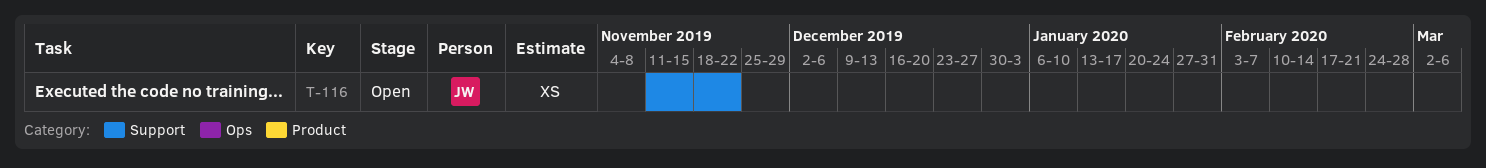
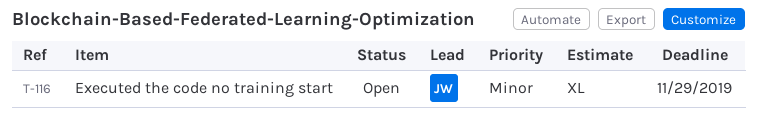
T-116, estimate: XS -> XL
T-116, due: Nov 22 -> Nov 29

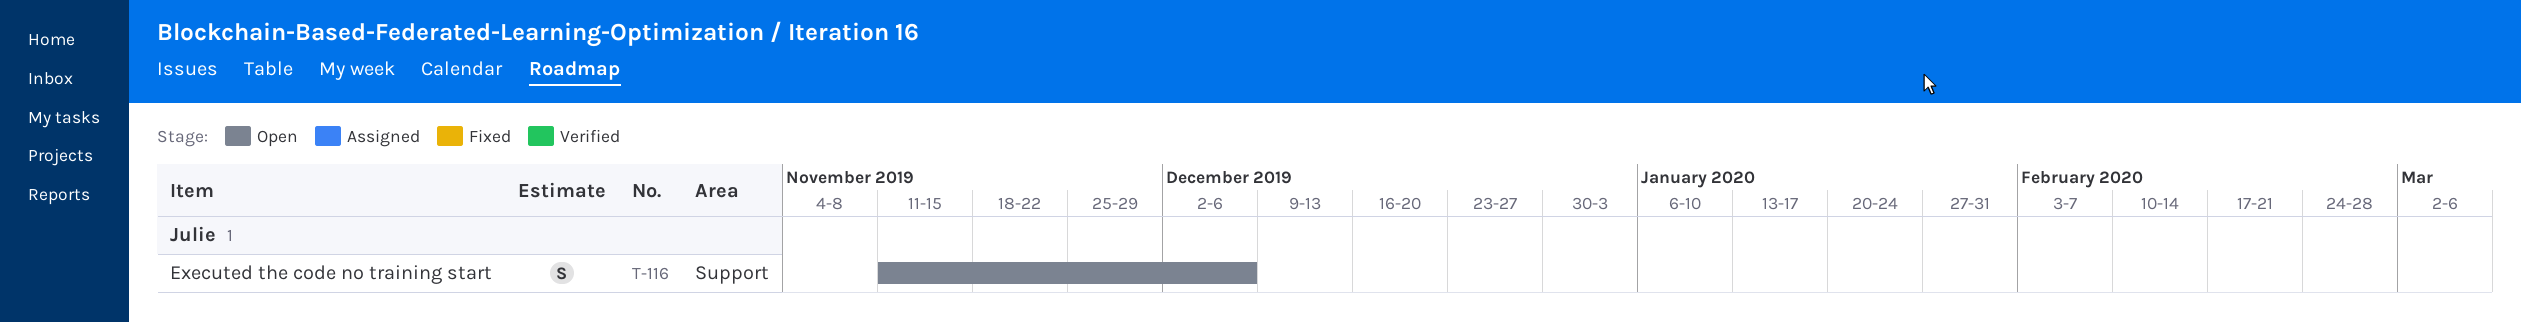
T-116, estimate: XL -> S
T-116, due: Nov 29 -> Dec 6

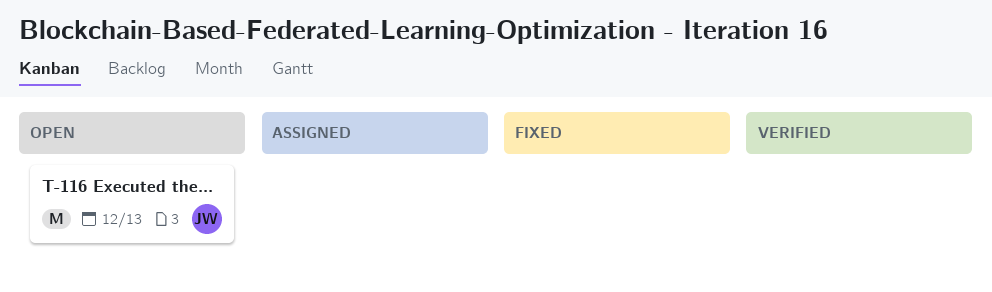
T-116, estimate: S -> M
T-116, due: Dec 6 -> Dec 13

